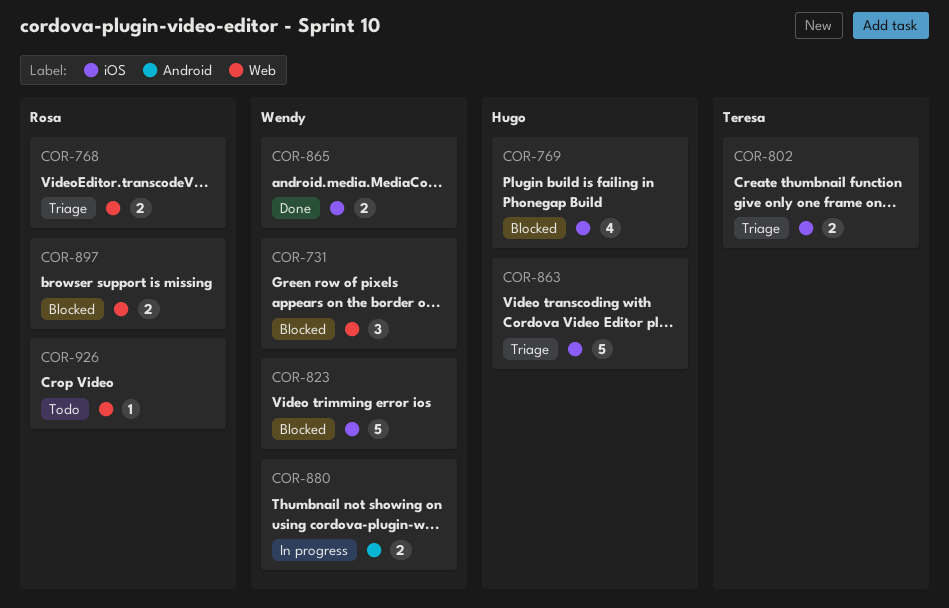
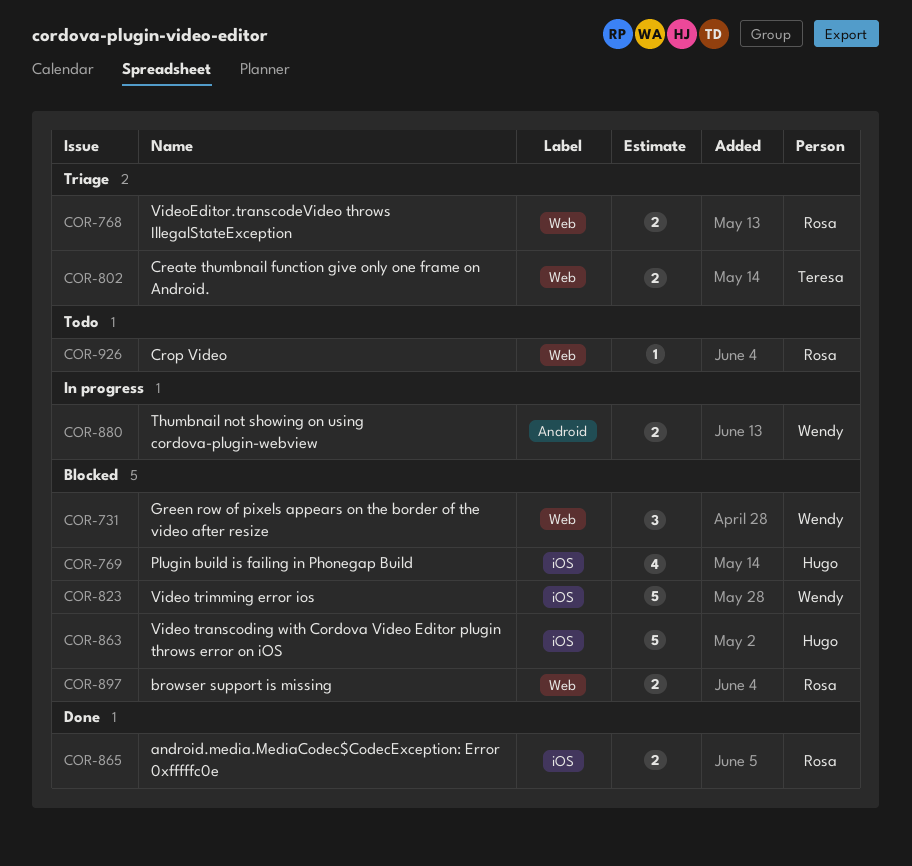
COR-802, label: iOS -> Web
COR-863, status: Triage -> Blocked
COR-865, owner: Wendy -> Rosa

